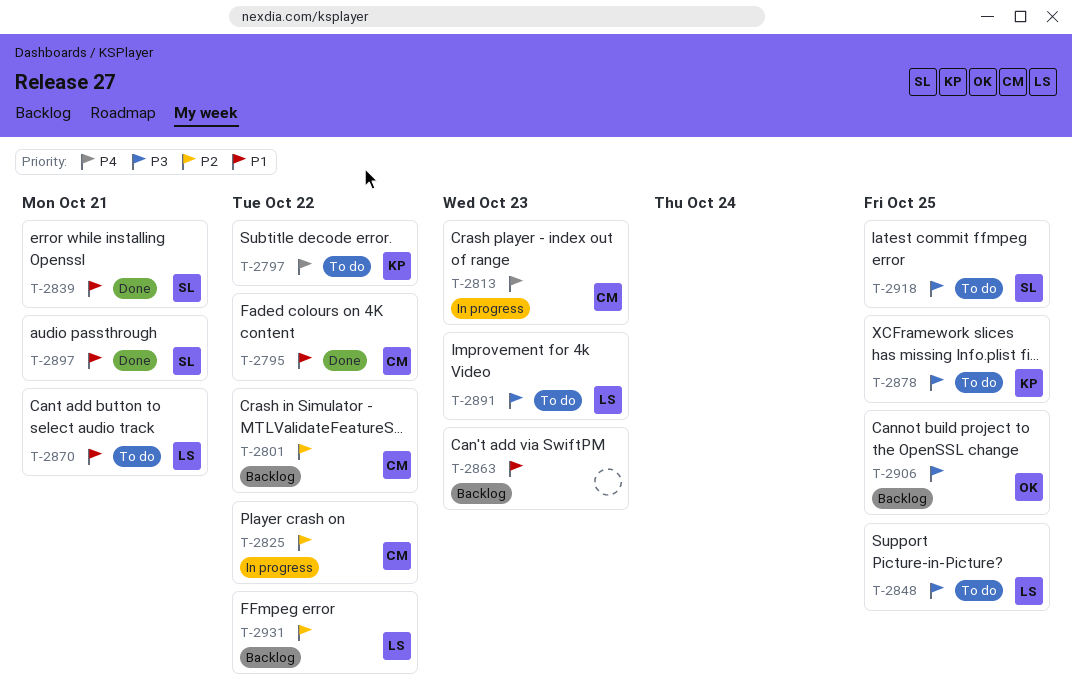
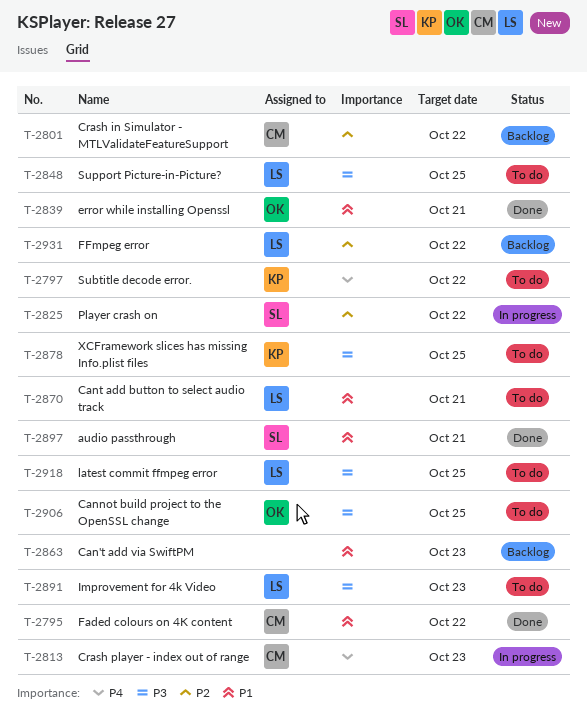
T-2825, owner: CM -> SL
T-2839, owner: SL -> OK
T-2906, status: Backlog -> To do
T-2918, owner: SL -> LS

